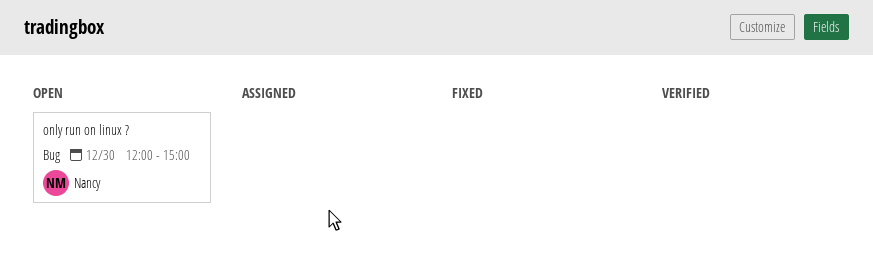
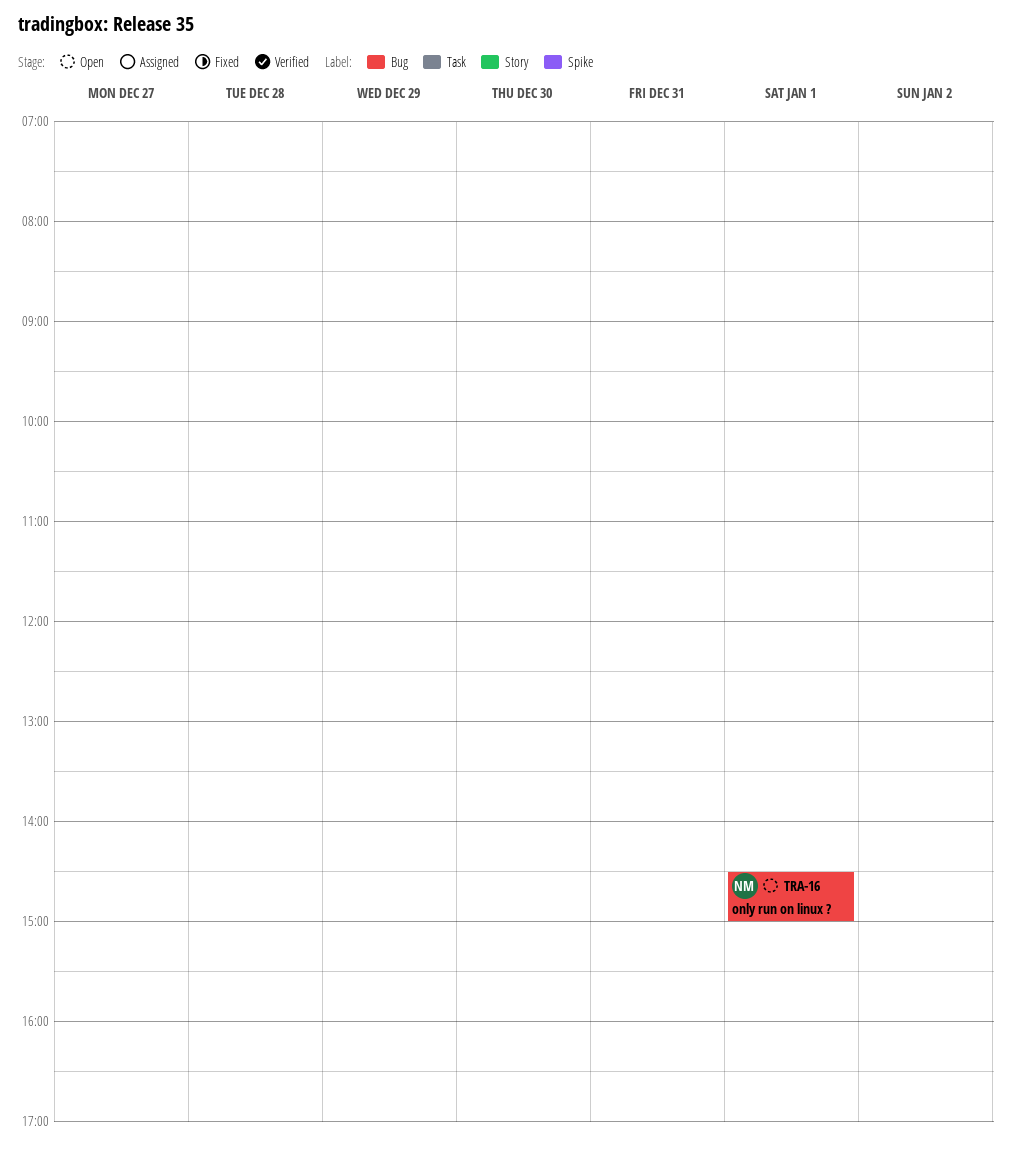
only run on linux ?, day: Dec 30 -> Jan 1
only run on linux ?, begins: 12:00 -> 14:30

